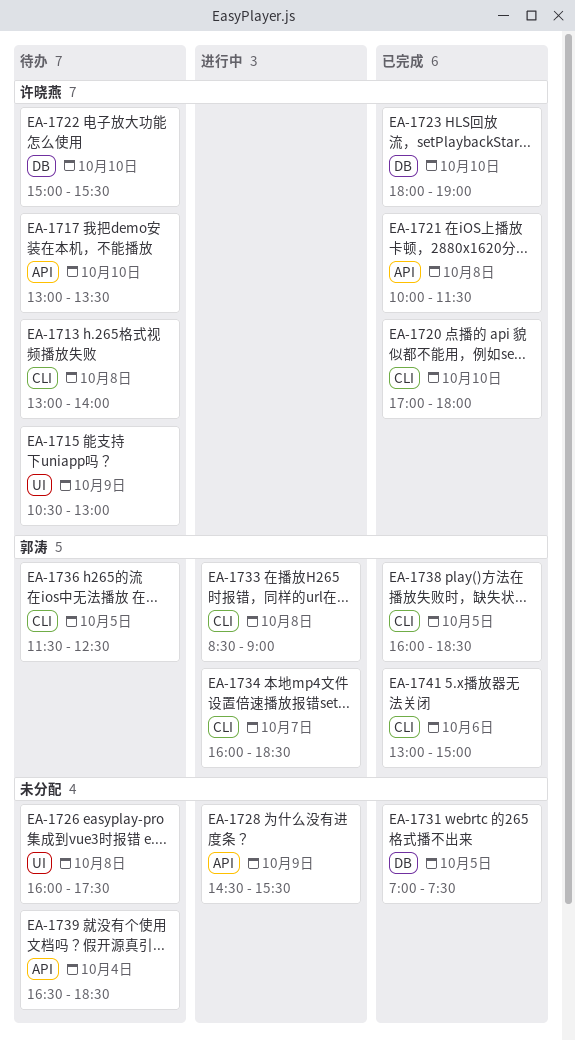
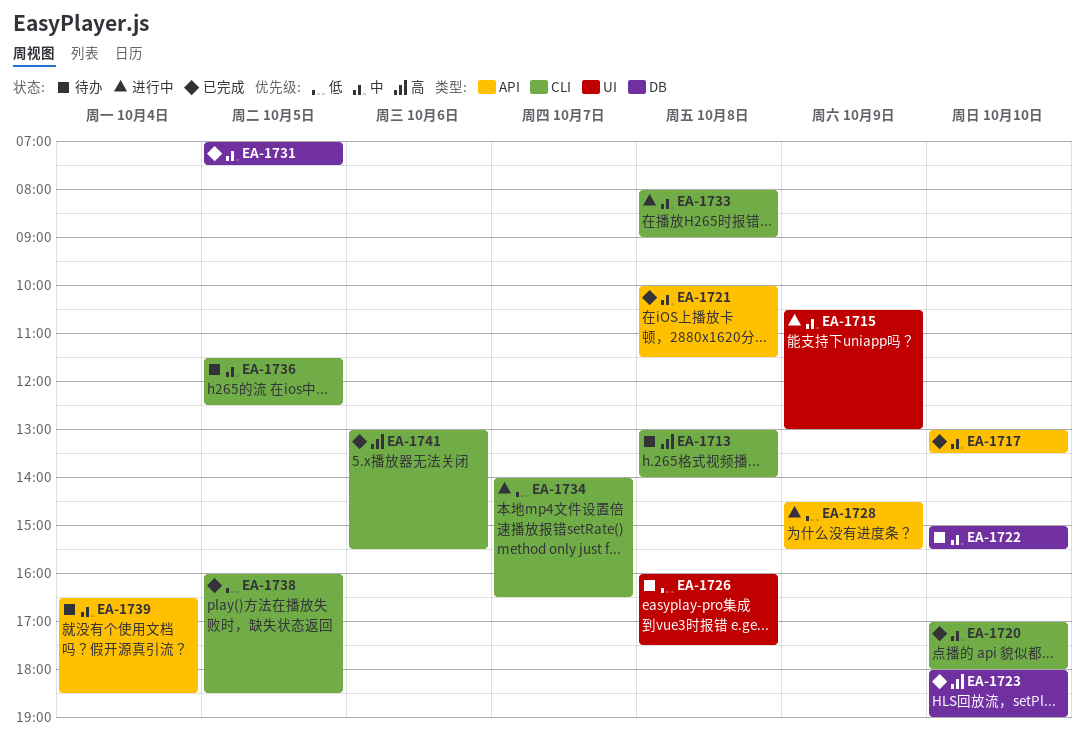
EA-1715, status: 待办 -> 进行中
EA-1717, status: 待办 -> 已完成
EA-1733, begins: 08:30 -> 08:00
EA-1734, begins: 16:00 -> 14:00
EA-1734, ends: 18:30 -> 16:30
EA-1741, ends: 15:00 -> 15:30

